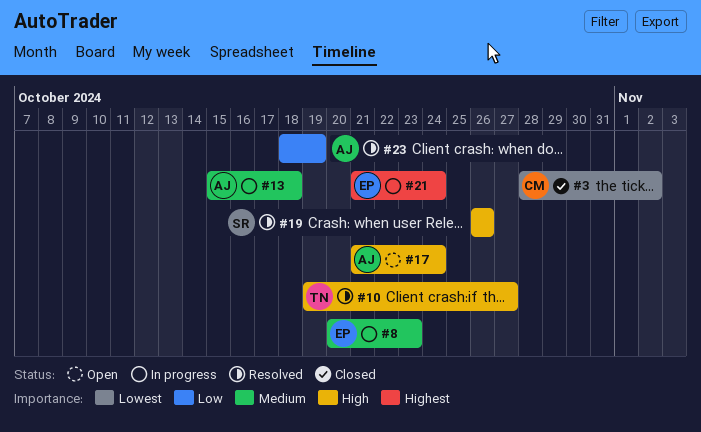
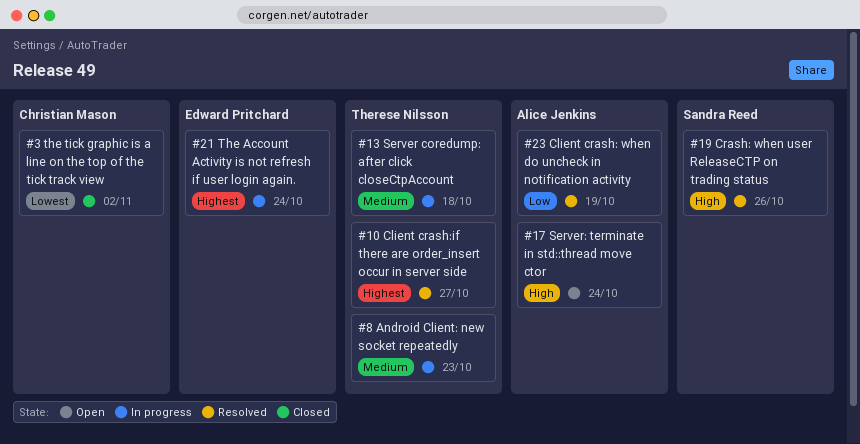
#8, owner: Edward Pritchard -> Therese Nilsson
#10, priority: High -> Highest
#13, owner: Alice Jenkins -> Therese Nilsson

